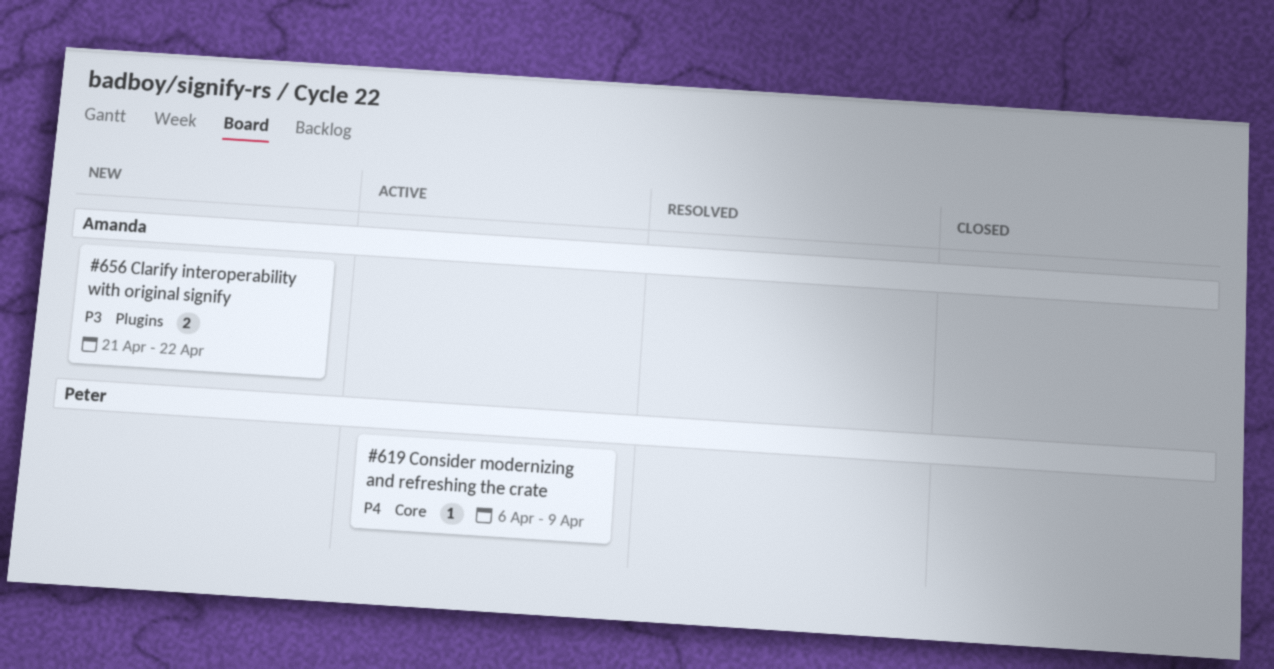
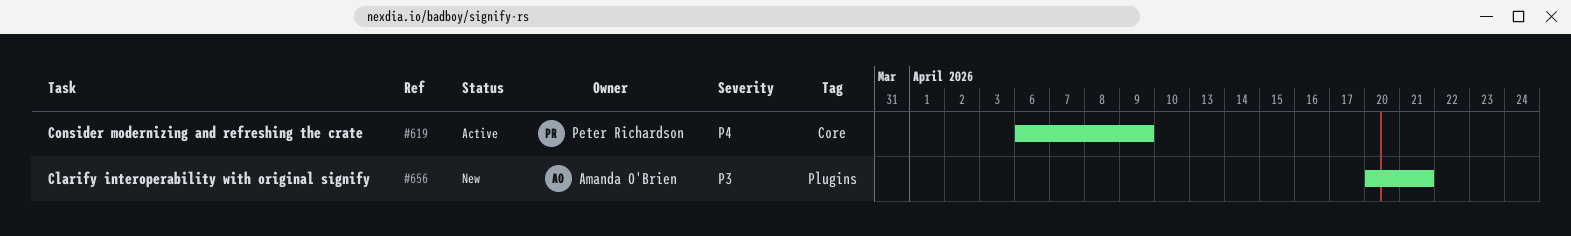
#656, start: Apr 21 -> Apr 20
#656, due: Apr 22 -> Apr 21

